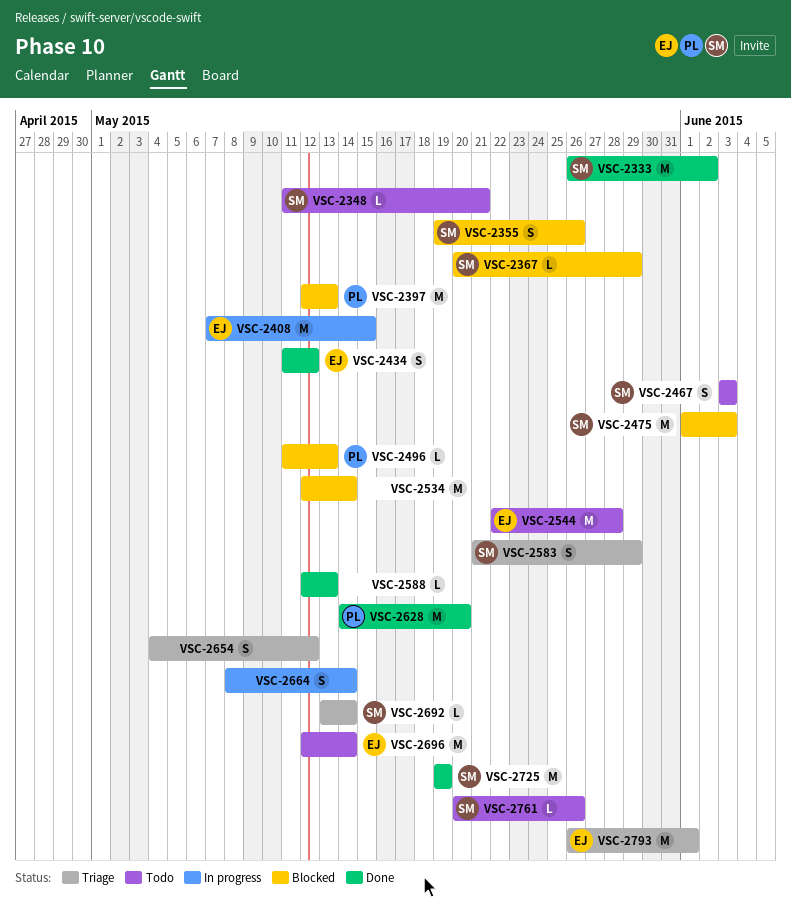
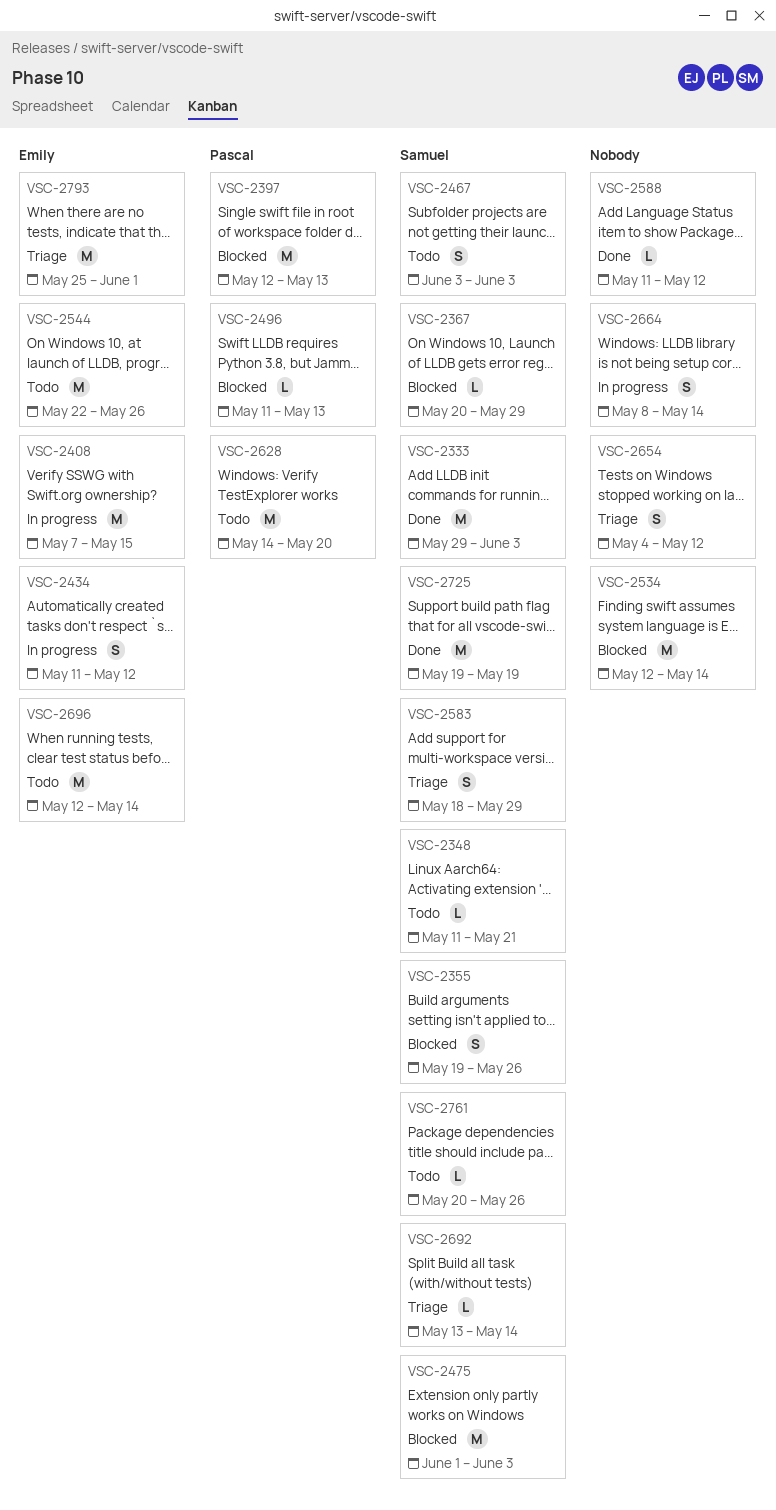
VSC-2333, start: May 26 -> May 29
VSC-2333, due: Jun 2 -> Jun 3
VSC-2434, status: Done -> In progress
VSC-2544, due: May 28 -> May 26
VSC-2583, start: May 21 -> May 18
VSC-2588, start: May 12 -> May 11
VSC-2588, due: May 13 -> May 12
VSC-2628, status: Done -> Todo
VSC-2793, start: May 26 -> May 25

